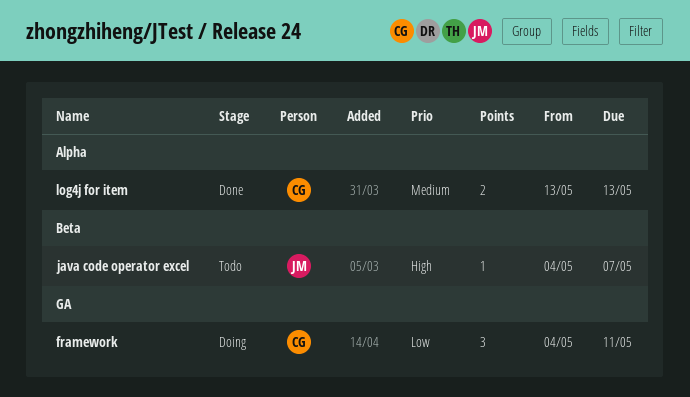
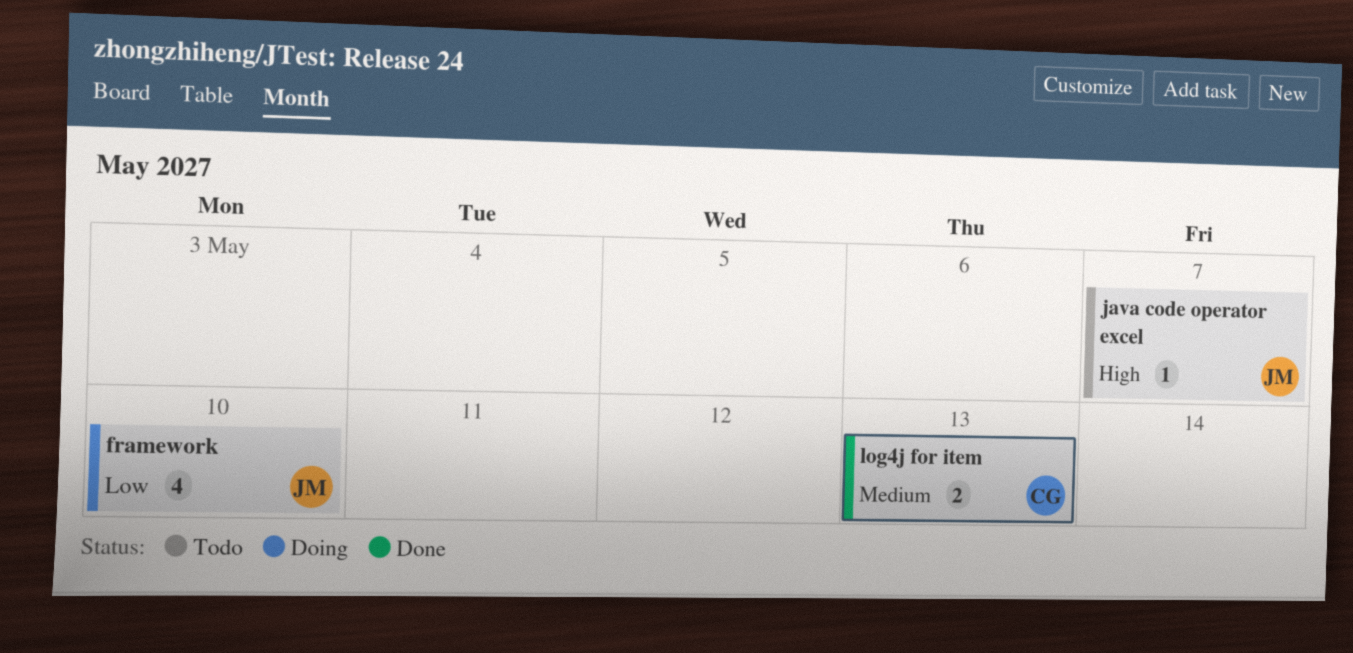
framework, owner: CG -> JM
framework, estimate: 3 -> 4
framework, due: May 11 -> May 10

